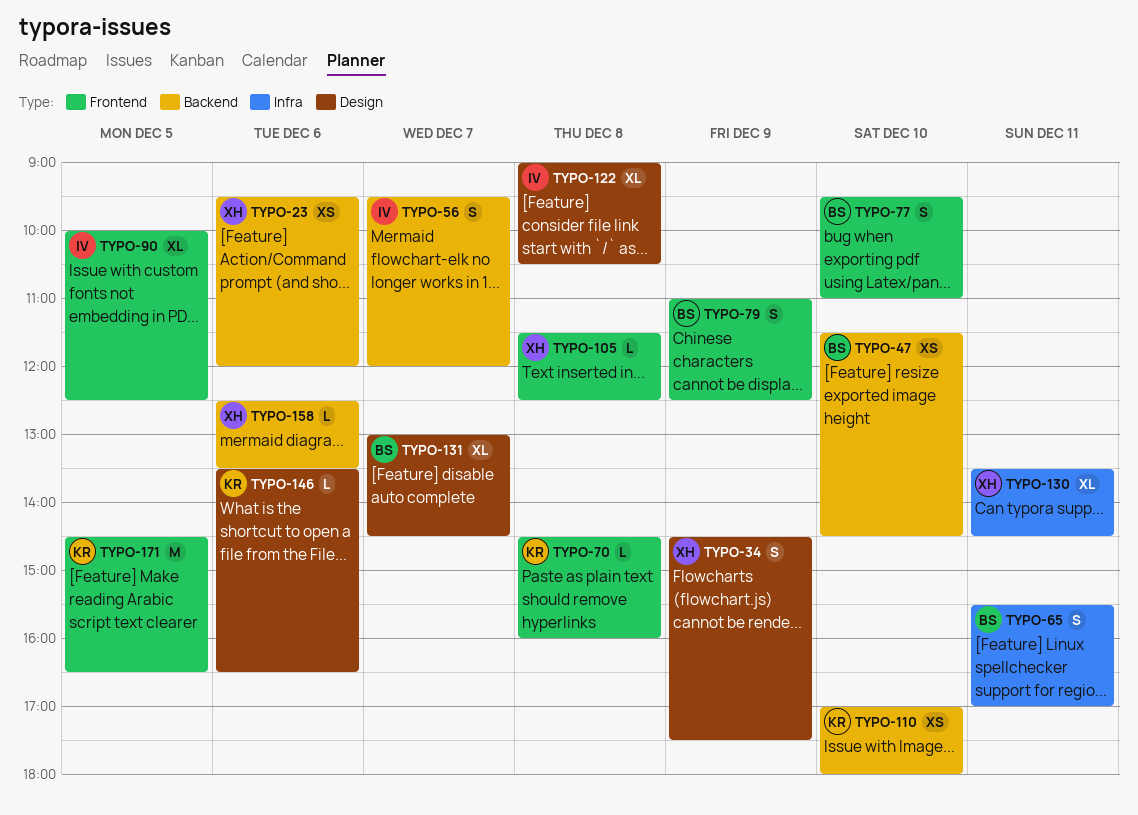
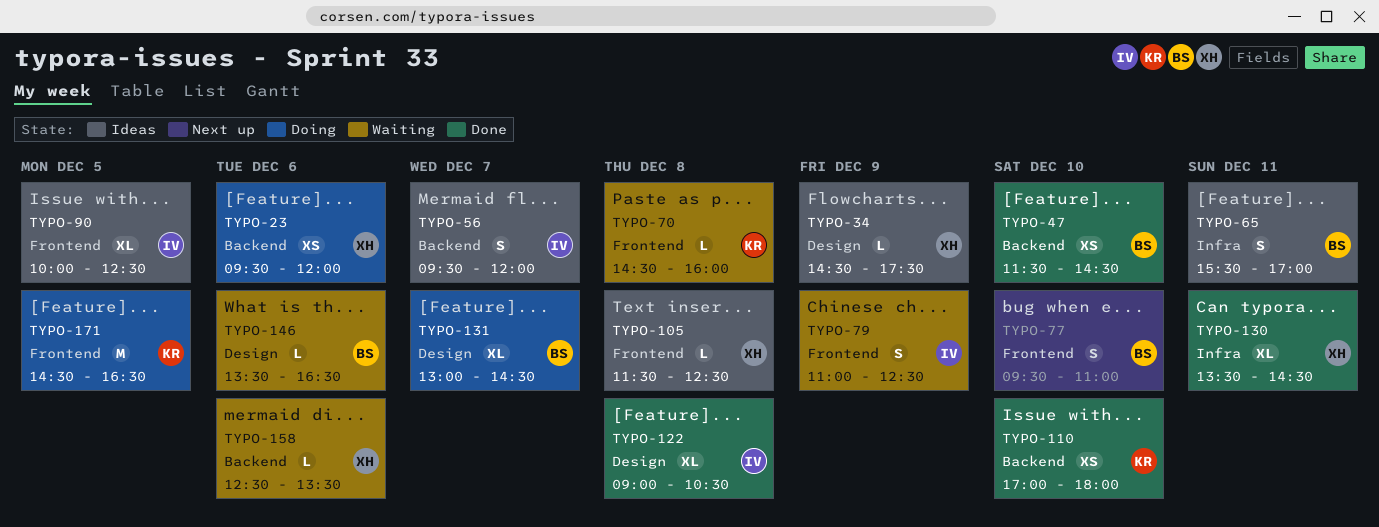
TYPO-34, estimate: S -> L
TYPO-79, owner: BS -> IV
TYPO-146, owner: KR -> BS

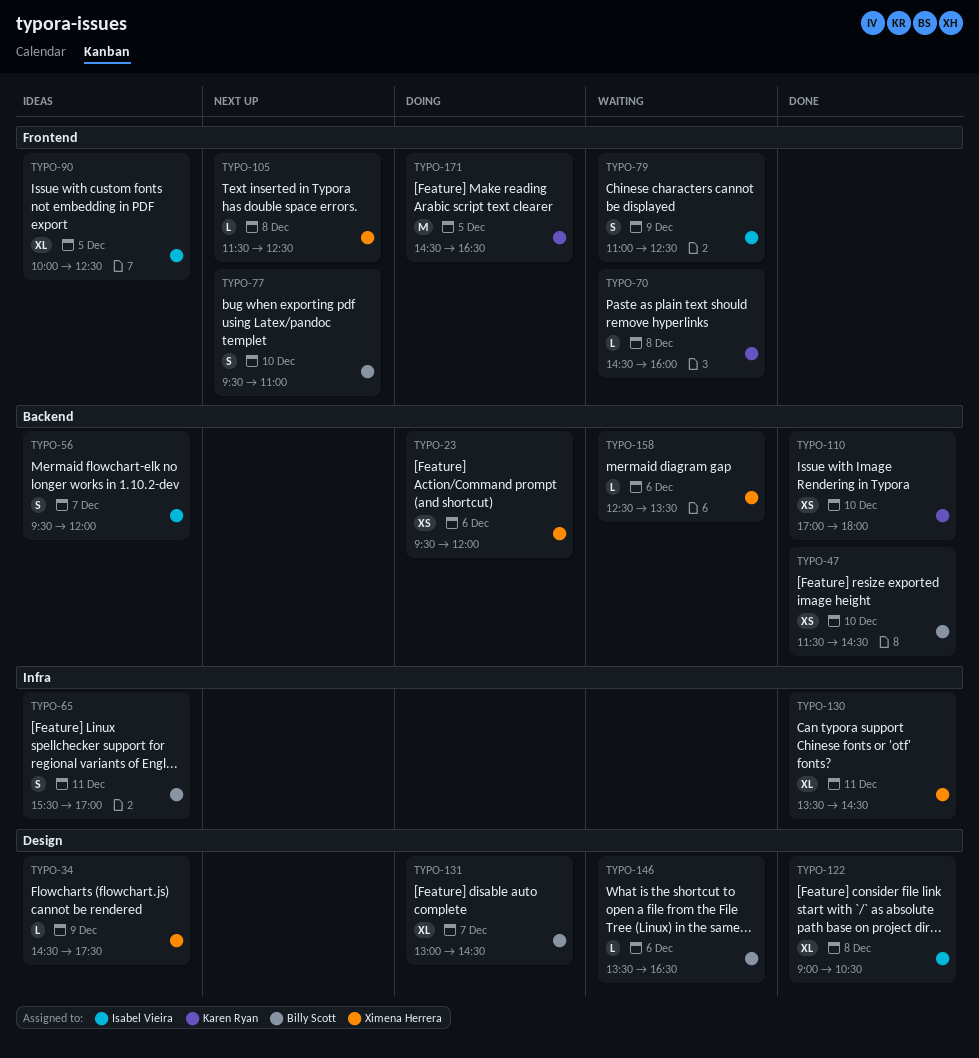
TYPO-105, status: Ideas -> Next up

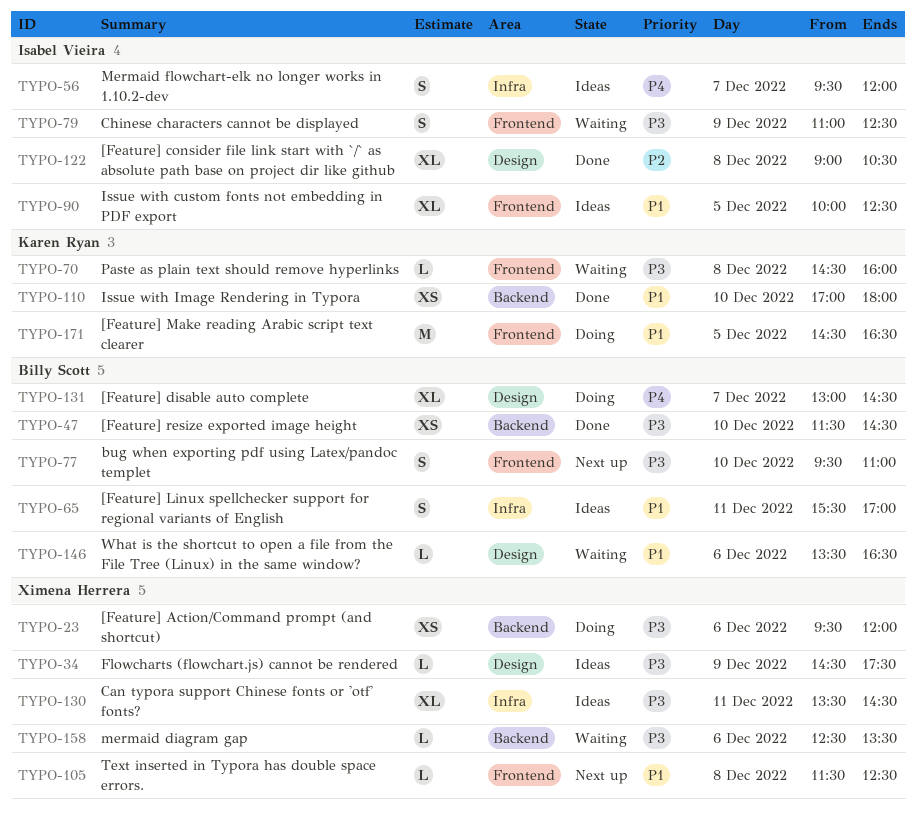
TYPO-56, label: Backend -> Infra
TYPO-130, status: Done -> Ideas

